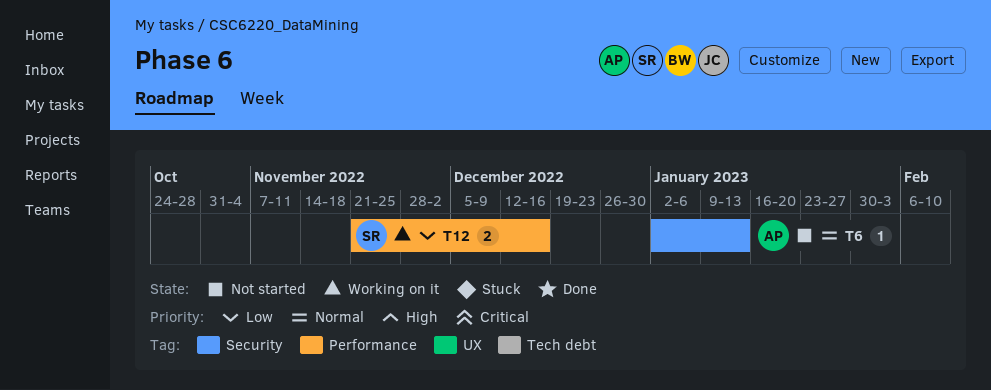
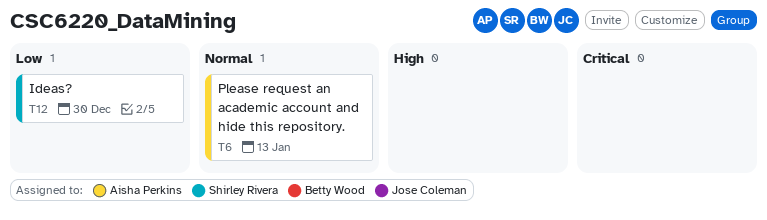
T12, due: Dec 16 -> Dec 30

